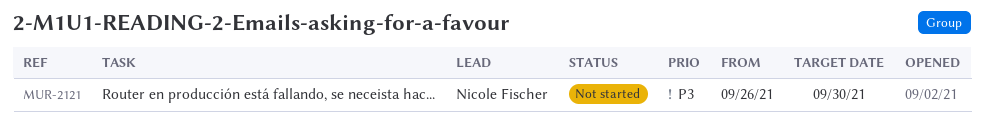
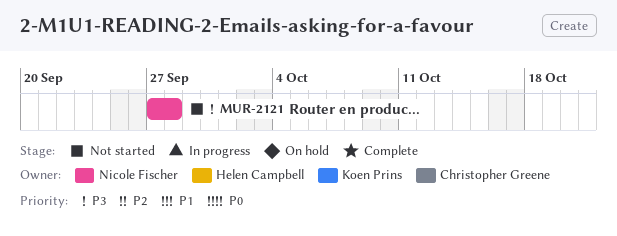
MUR-2121, start: Sep 26 -> Sep 27
MUR-2121, due: Sep 30 -> Sep 28

